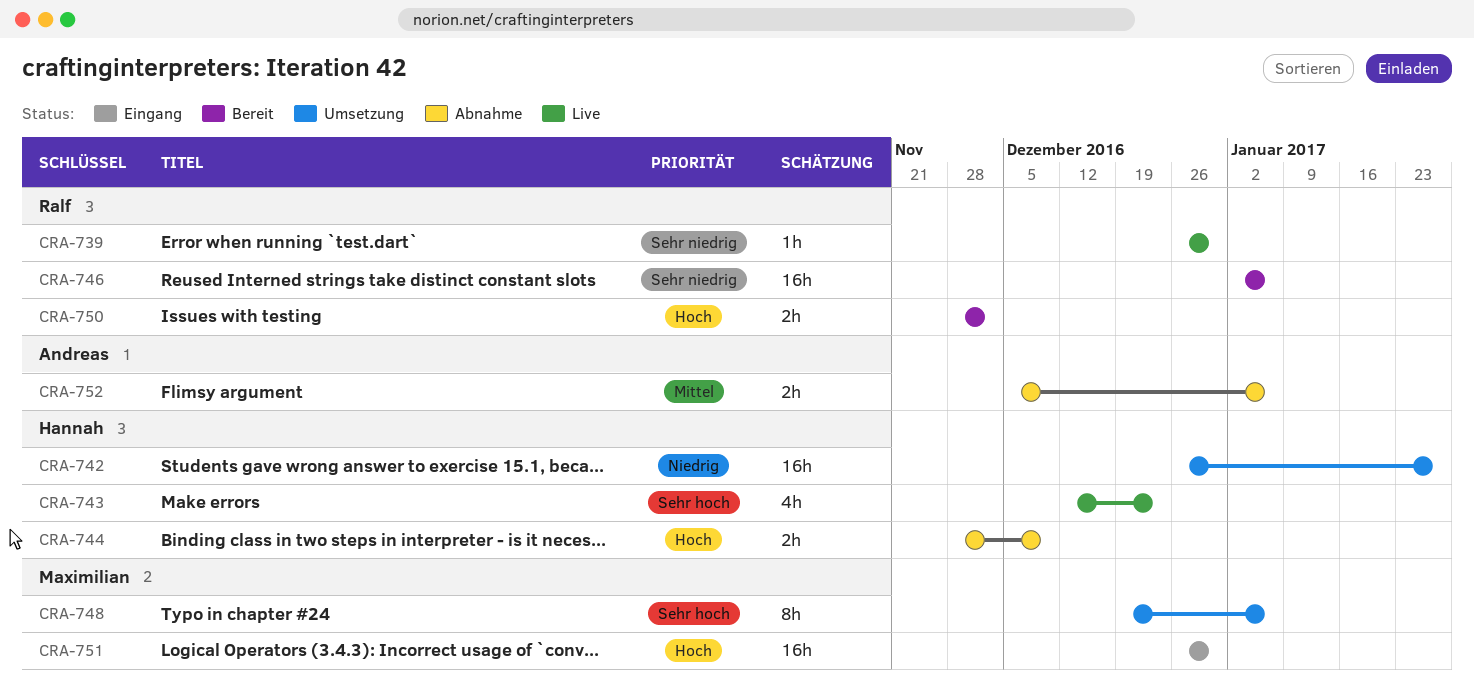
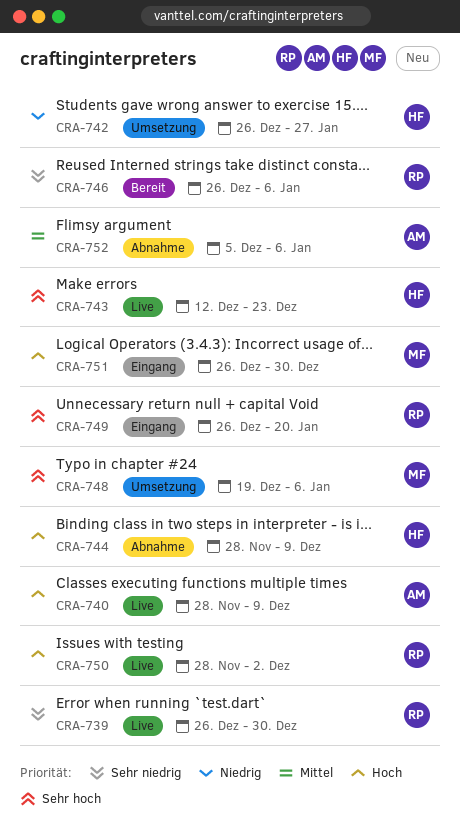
CRA-740: none -> present
CRA-746, start: Jan 2 -> Dec 26
CRA-749: none -> present
CRA-750, status: Bereit -> Live

